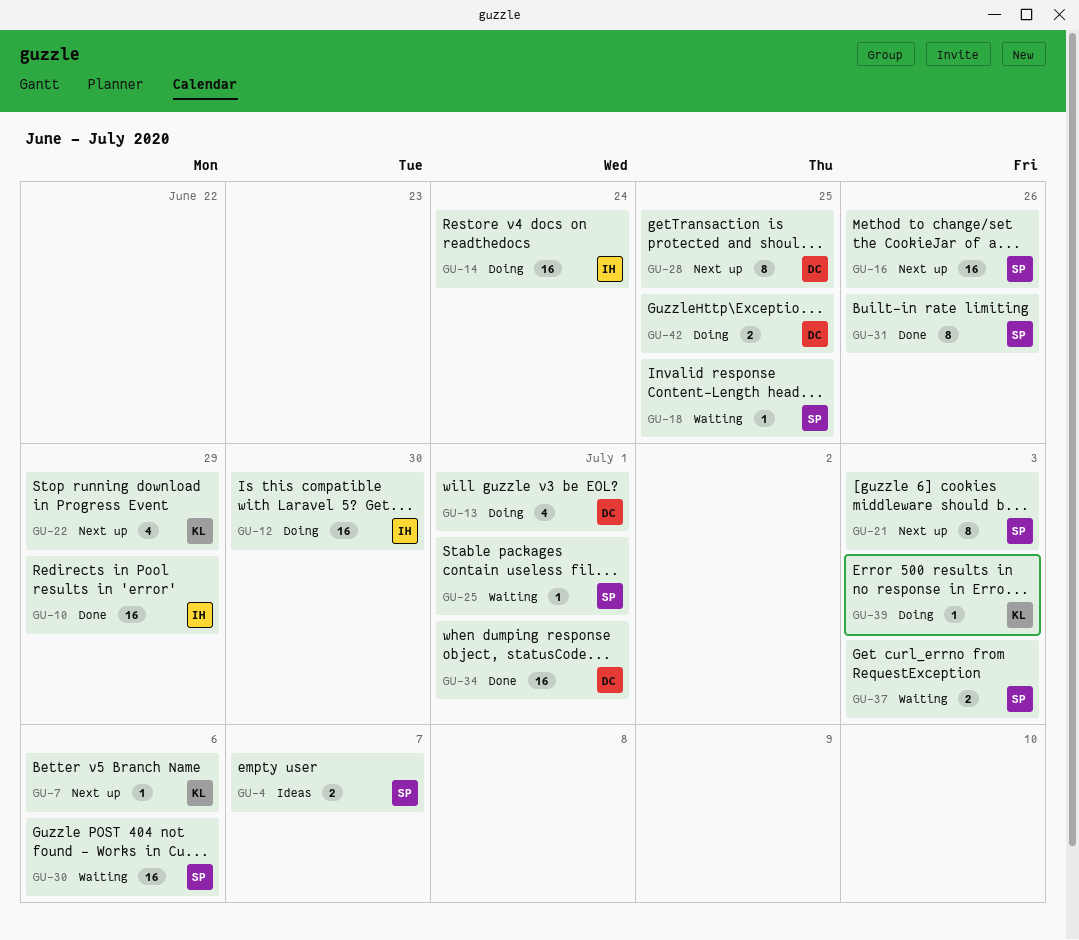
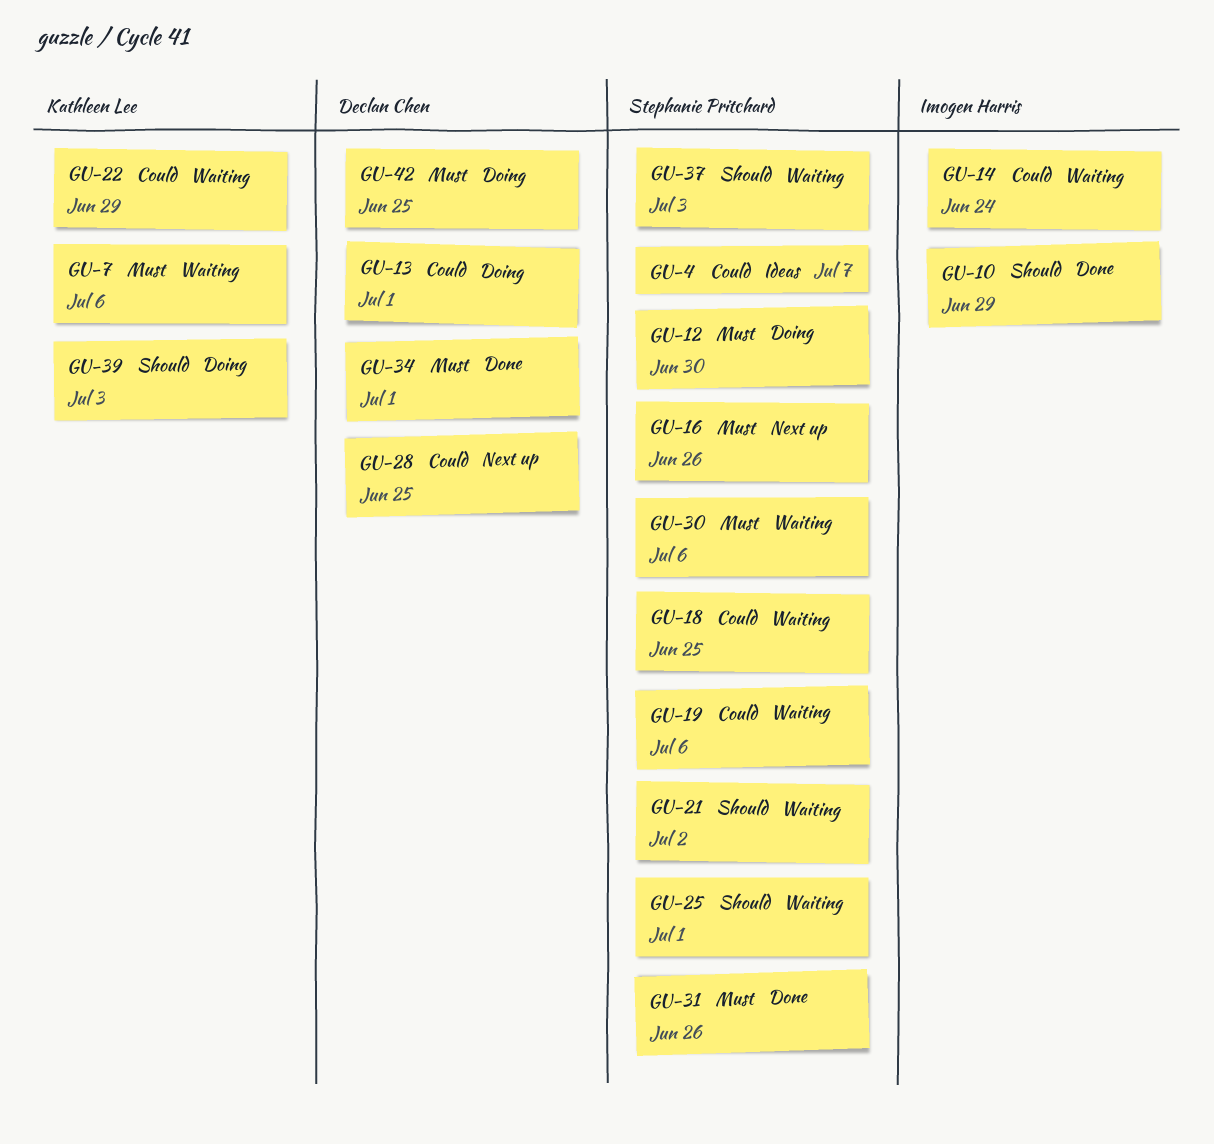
GU-7, status: Next up -> Waiting
GU-12, owner: Imogen Harris -> Stephanie Pritchard
GU-14, status: Doing -> Waiting
GU-19: none -> present
GU-21, status: Next up -> Waiting
GU-21, due: Jul 3 -> Jul 2
GU-22, status: Next up -> Waiting

